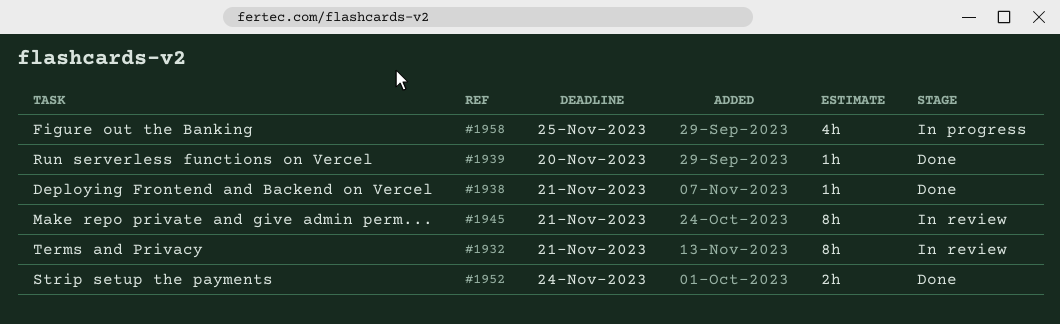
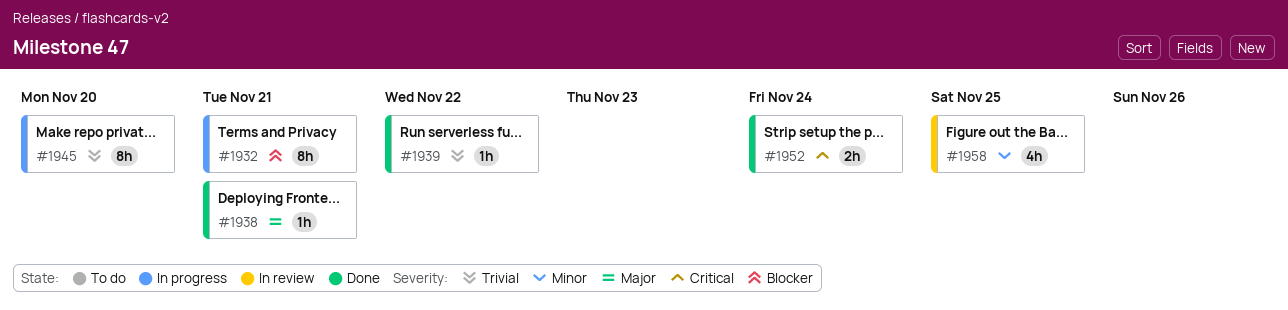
#1932, status: In review -> In progress
#1939, due: Nov 20 -> Nov 22
#1945, status: In review -> In progress
#1945, due: Nov 21 -> Nov 20
#1958, status: In progress -> In review

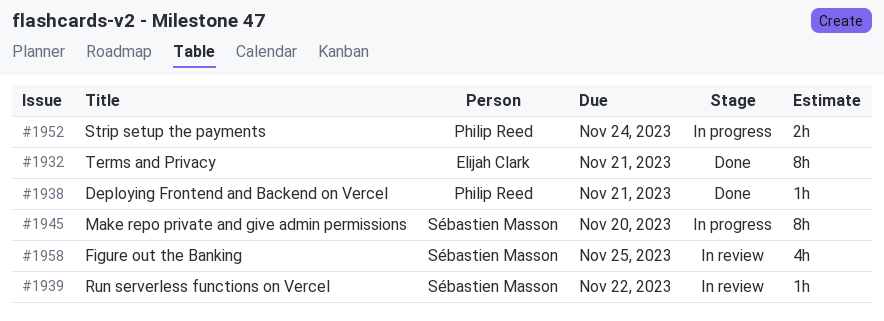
#1932, status: In progress -> Done
#1939, status: Done -> In review
#1952, status: Done -> In progress

